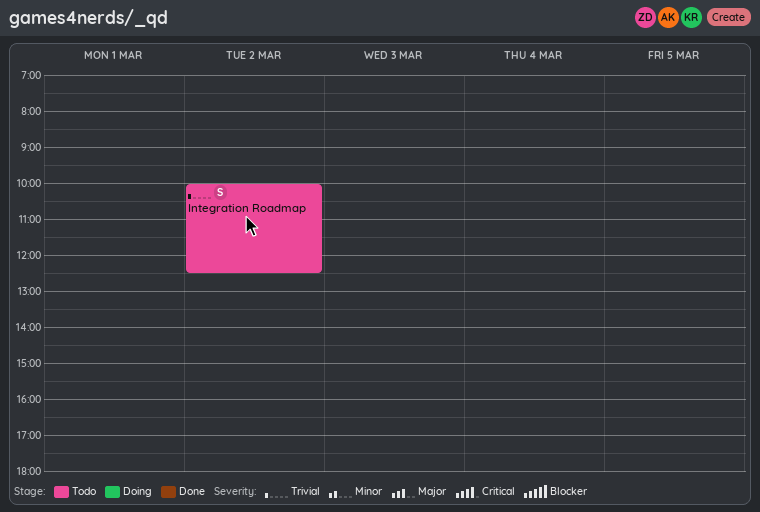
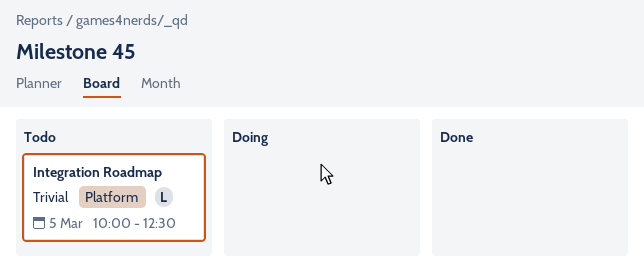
Integration Roadmap, estimate: S -> L
Integration Roadmap, day: Mar 2 -> Mar 5

